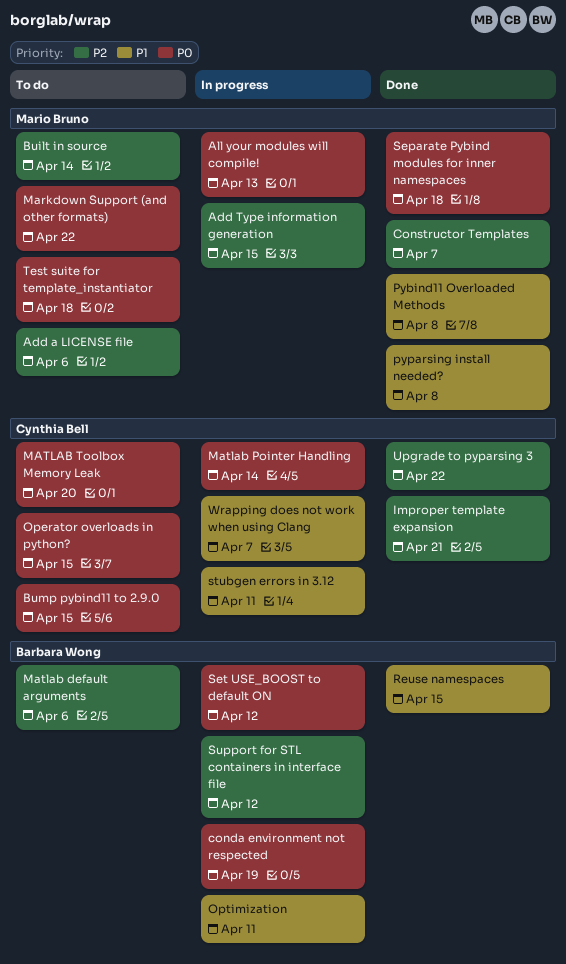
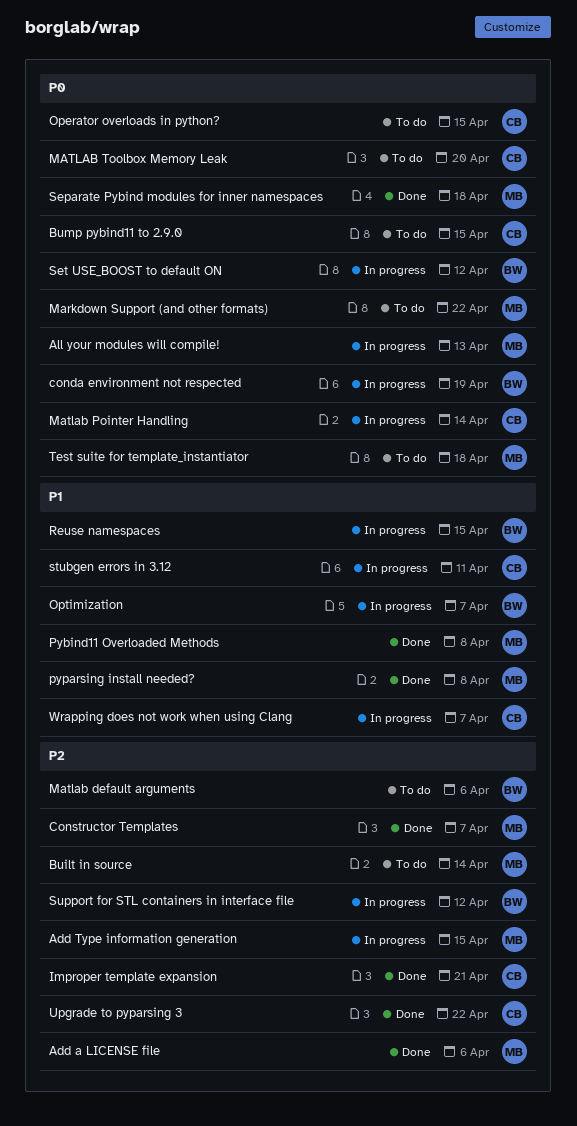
Add a LICENSE file, status: To do -> Done
Optimization, due: Apr 11 -> Apr 7
Reuse namespaces, status: Done -> In progress

